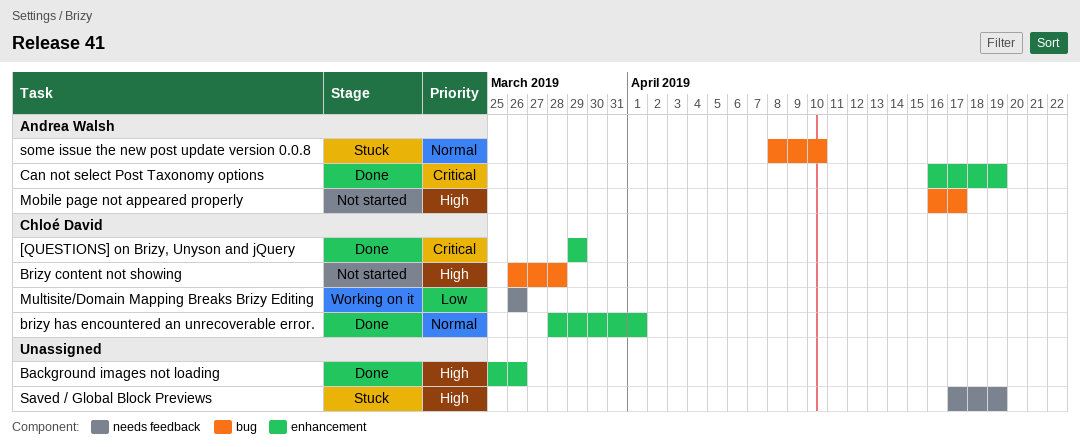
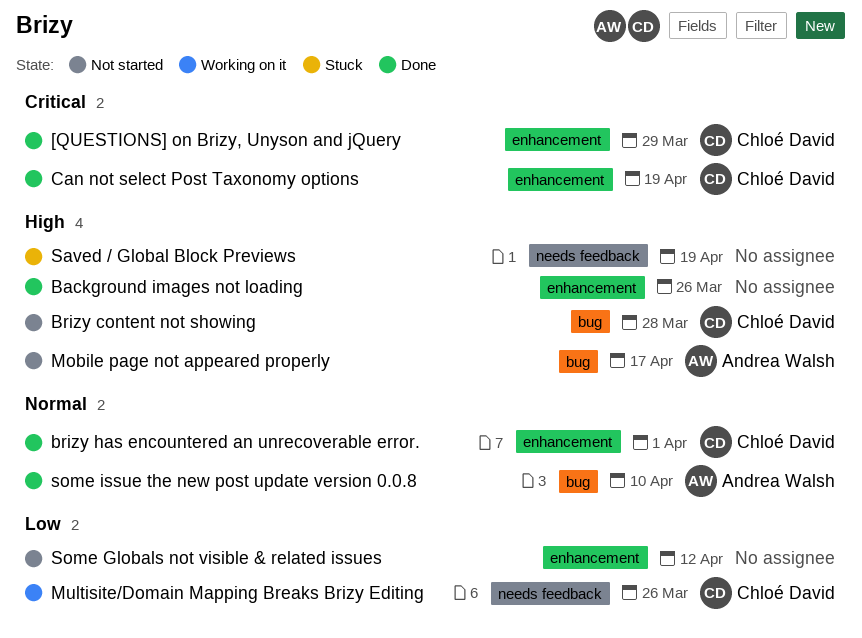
Can not select Post Taxonomy options, owner: Andrea Walsh -> Chloé David
Some Globals not visible & related issues: none -> present
some issue the new post update version 0.0.8, status: Stuck -> Done

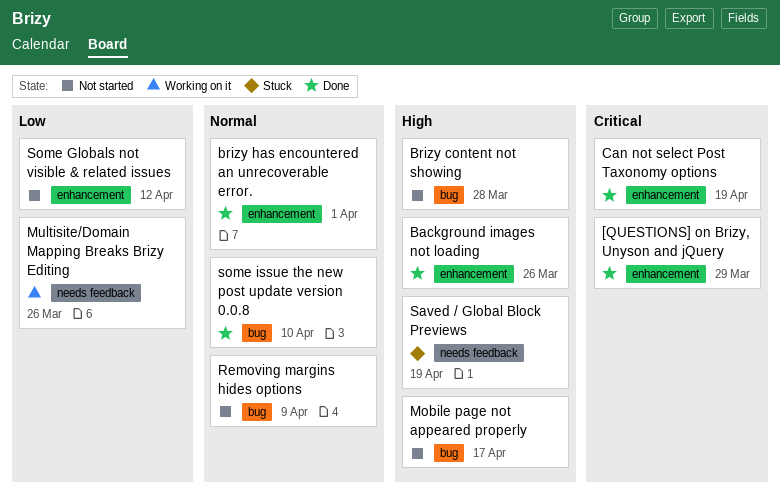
Removing margins hides options: none -> present

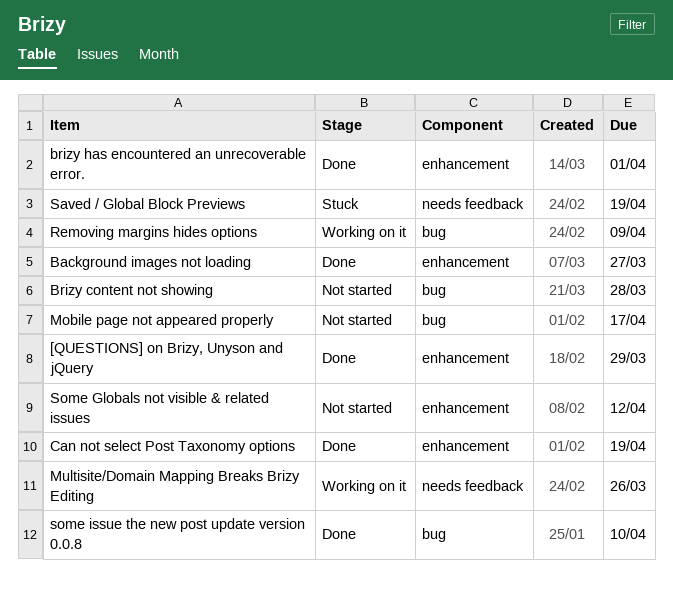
Background images not loading, due: Mar 26 -> Mar 27
Removing margins hides options, status: Not started -> Working on it

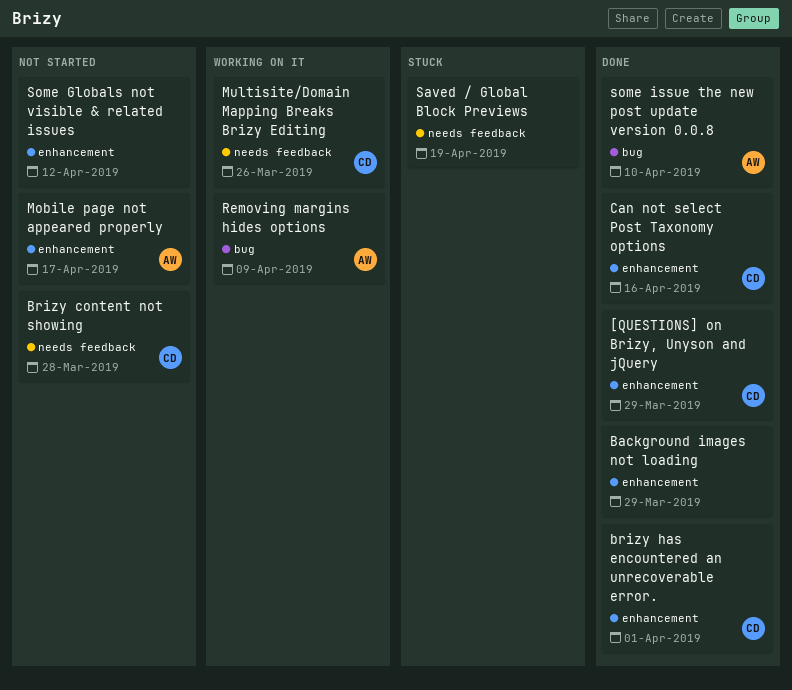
Background images not loading, due: Mar 27 -> Mar 29
Brizy content not showing, label: bug -> needs feedback
Can not select Post Taxonomy options, due: Apr 19 -> Apr 16
Mobile page not appeared properly, label: bug -> enhancement

